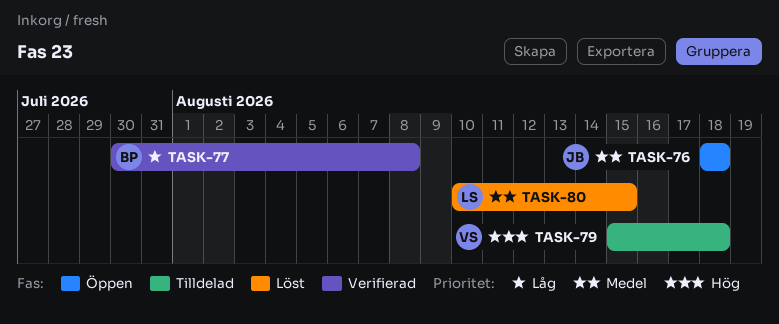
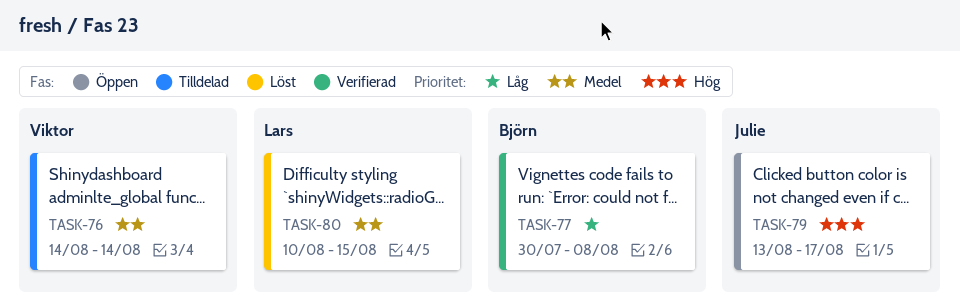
TASK-76, status: Öppen -> Tilldelad
TASK-76, owner: Julie -> Viktor
TASK-76, start: Aug 18 -> Aug 14
TASK-76, due: Aug 18 -> Aug 14
TASK-79, status: Tilldelad -> Öppen
TASK-79, owner: Viktor -> Julie
TASK-79, start: Aug 15 -> Aug 13
TASK-79, due: Aug 18 -> Aug 17

